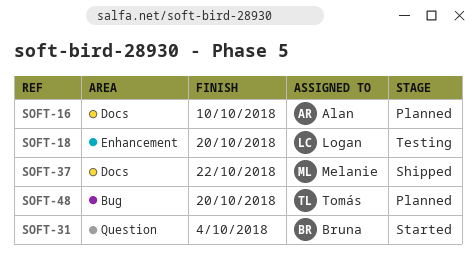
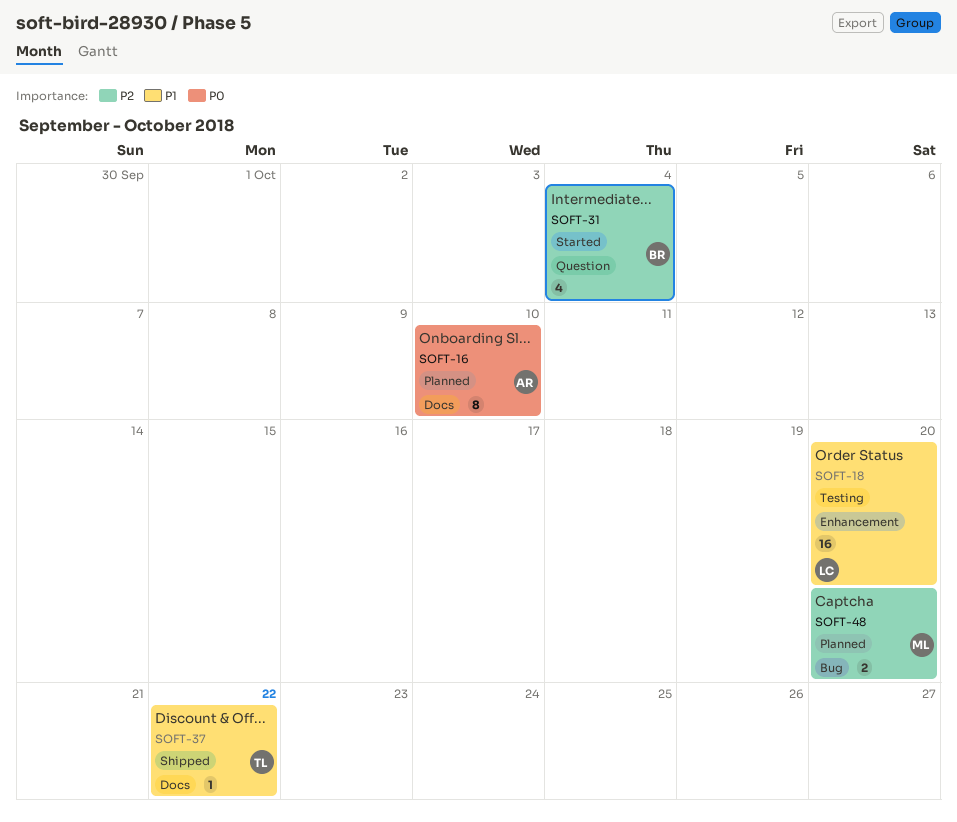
SOFT-37, owner: Melanie -> Tomás
SOFT-48, owner: Tomás -> Melanie

